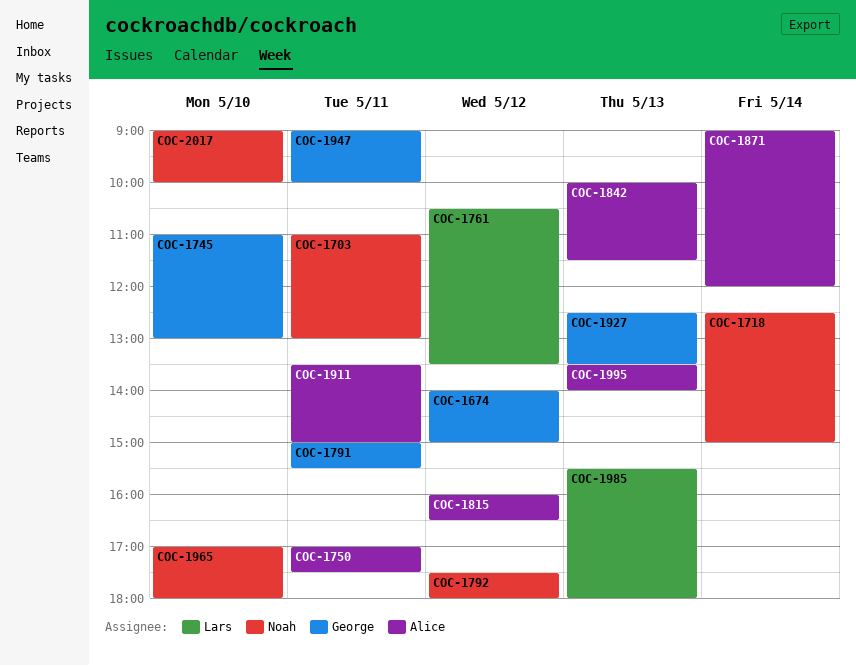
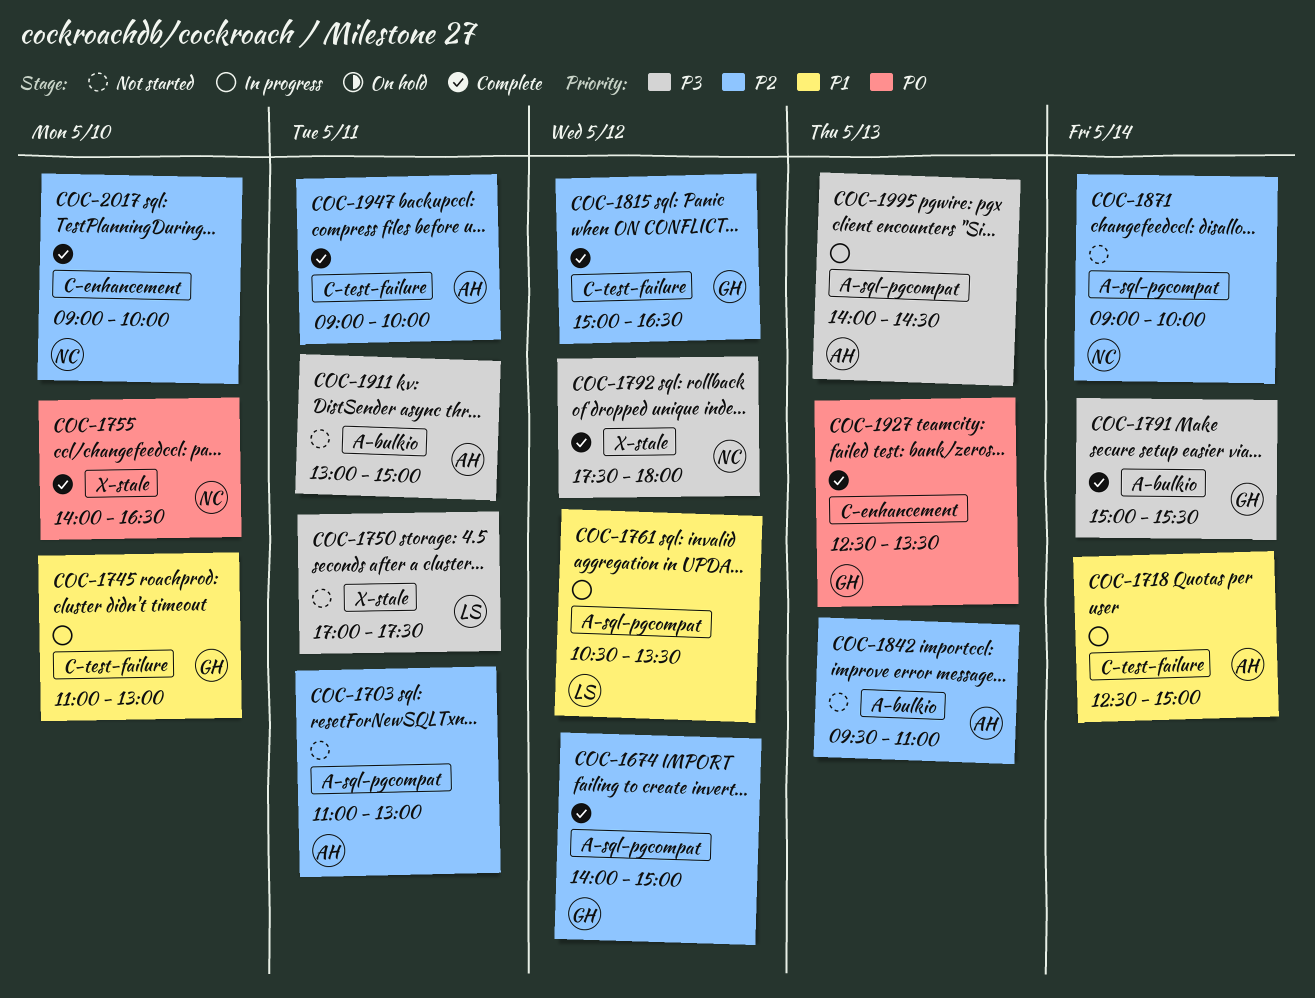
COC-1703, owner: Noah -> Alice
COC-1718, owner: Noah -> Alice
COC-1750, owner: Alice -> Lars
COC-1755: none -> present
COC-1791, day: May 11 -> May 14
COC-1815, owner: Alice -> George
COC-1815, begins: 16:00 -> 15:00
COC-1842, begins: 10:00 -> 09:30
COC-1842, ends: 11:30 -> 11:00
COC-1871, owner: Alice -> Noah
COC-1871, ends: 12:00 -> 10:00
COC-1911, begins: 13:30 -> 13:00
COC-1947, owner: George -> Alice
COC-1965: present -> none
COC-1985: present -> none
COC-1995, begins: 13:30 -> 14:00
COC-1995, ends: 14:00 -> 14:30

